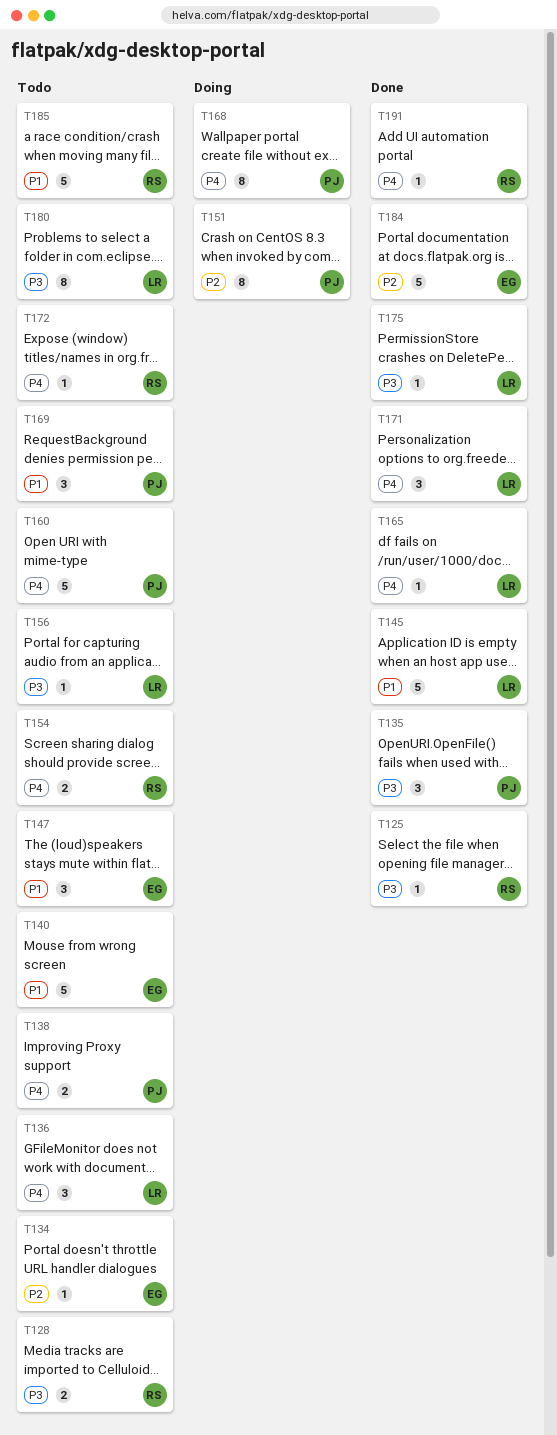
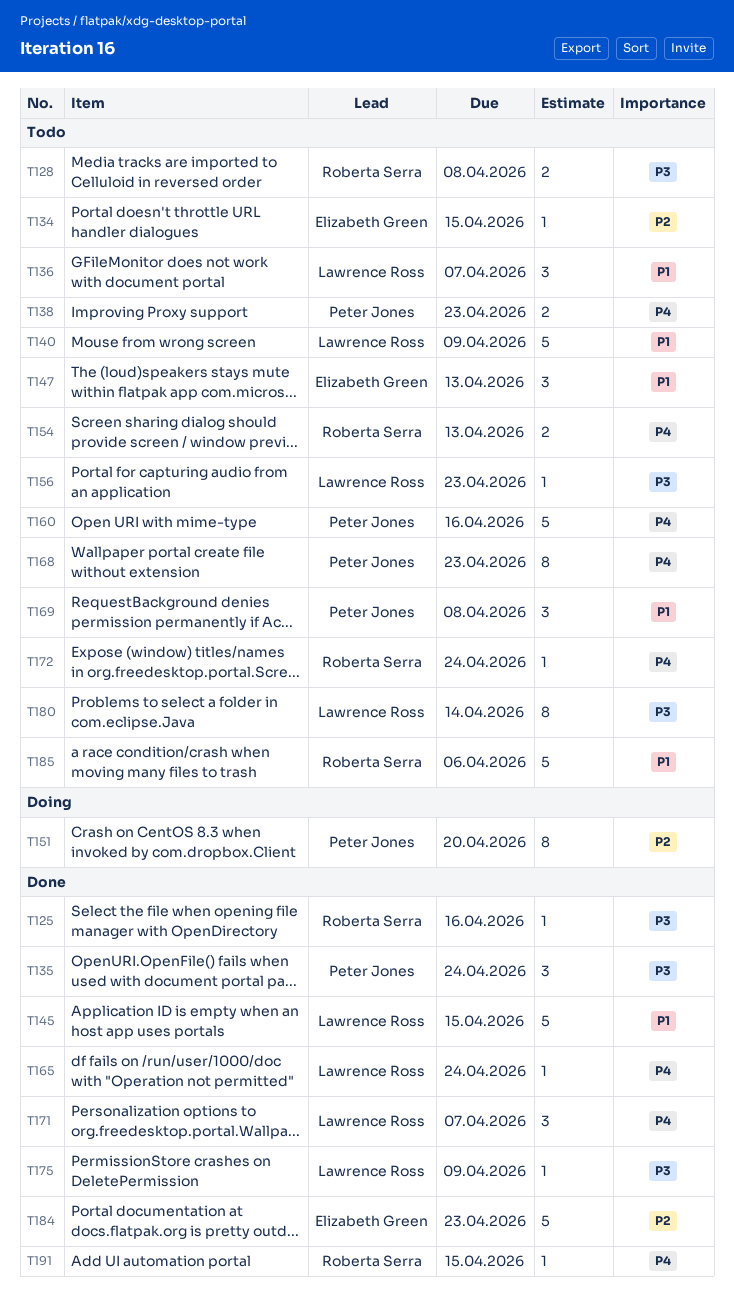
T136, priority: P4 -> P1
T140, owner: Elizabeth Green -> Lawrence Ross
T168, status: Doing -> Todo

